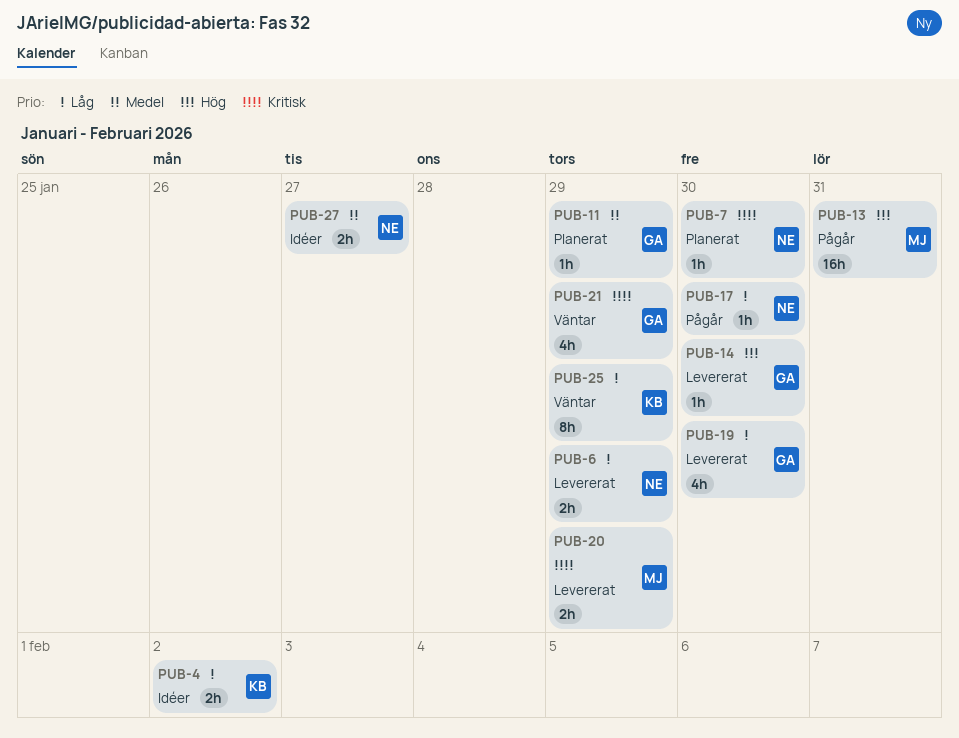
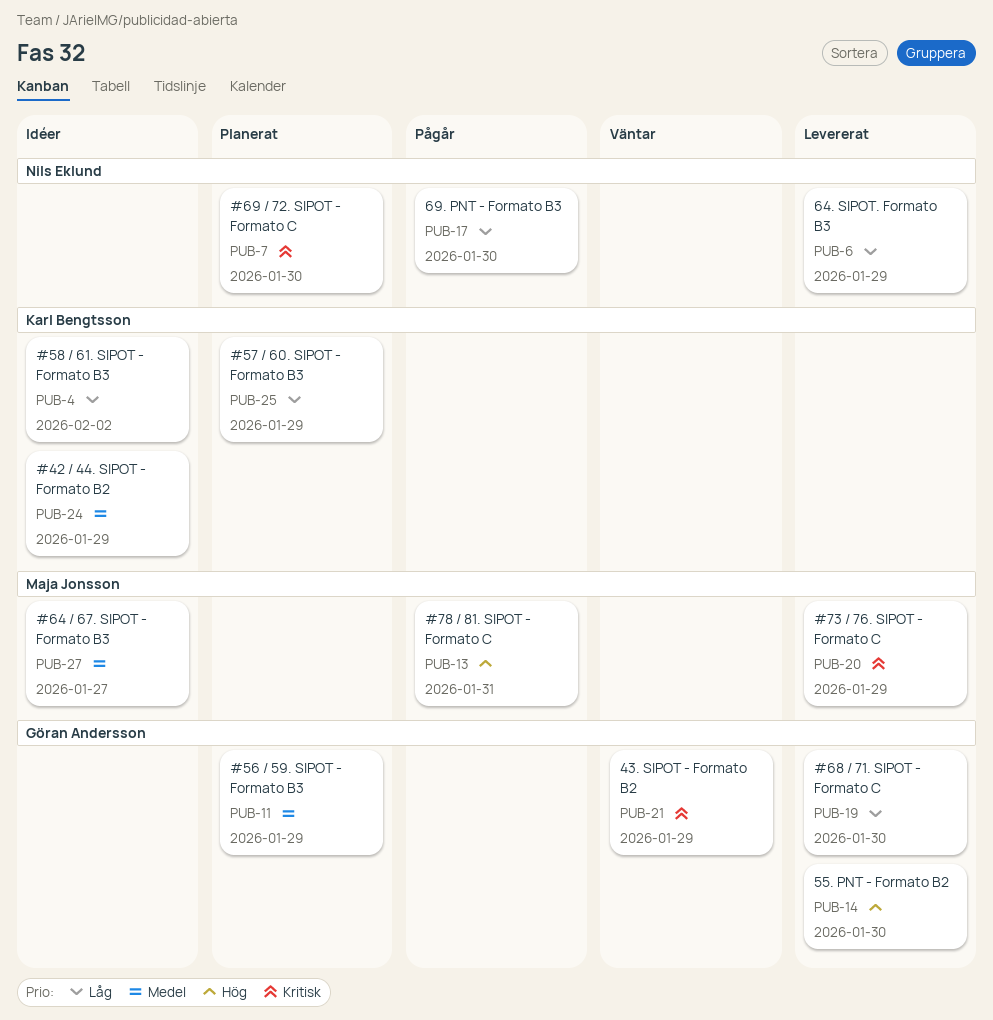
PUB-24: none -> present
PUB-25, status: Väntar -> Planerat
PUB-27, owner: Nils Eklund -> Maja Jonsson

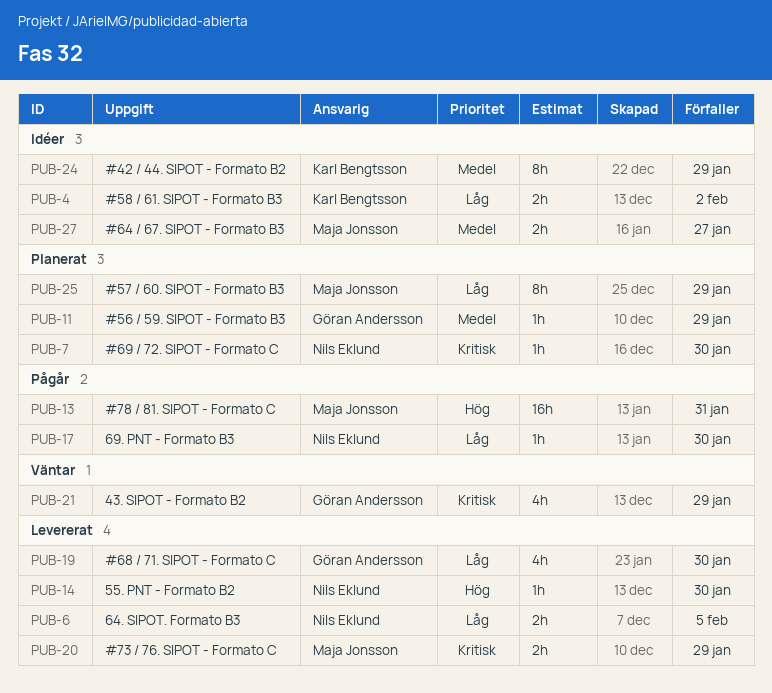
PUB-6, due: Jan 29 -> Feb 5
PUB-14, owner: Göran Andersson -> Nils Eklund
PUB-25, owner: Karl Bengtsson -> Maja Jonsson

